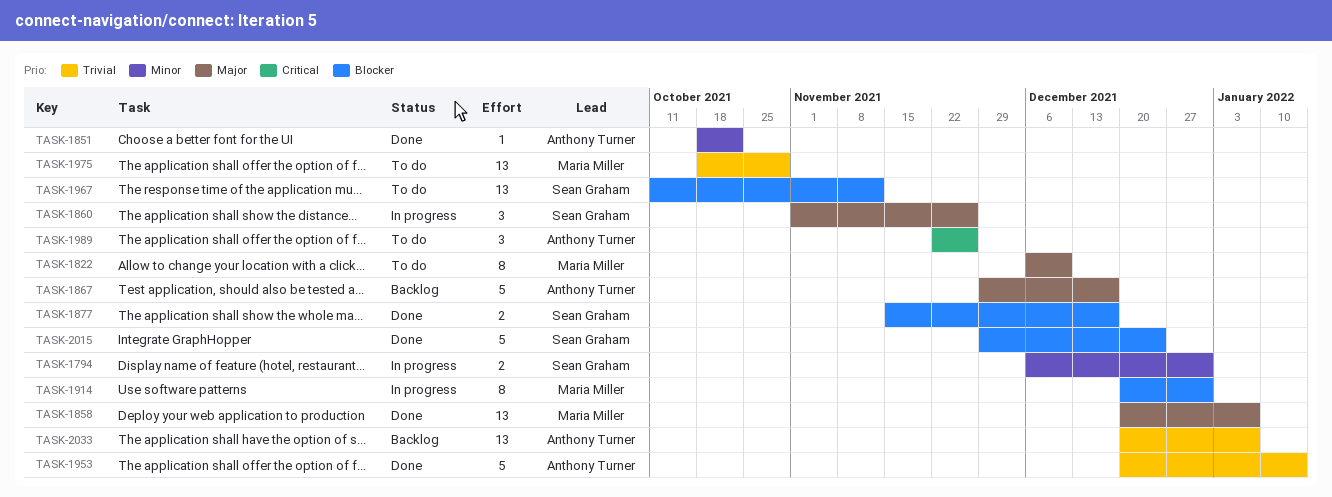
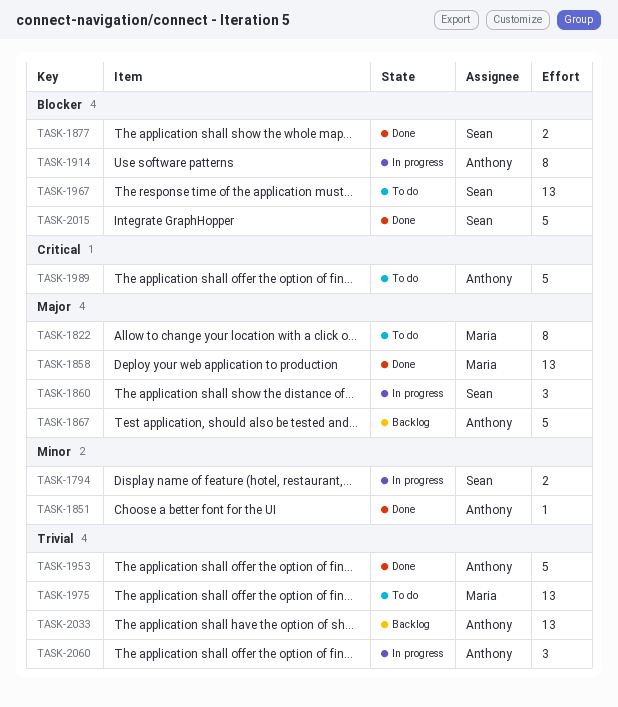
TASK-1914, owner: Maria Miller -> Anthony Turner
TASK-1989, estimate: 3 -> 5
TASK-2060: none -> present

